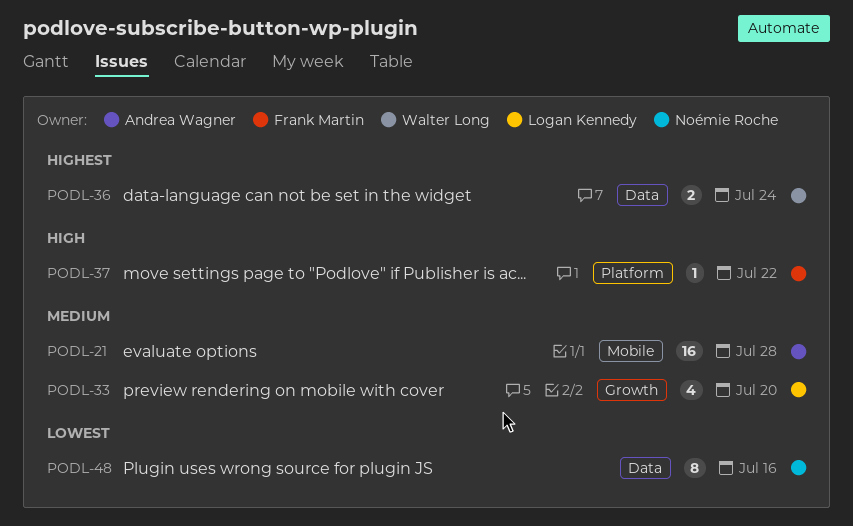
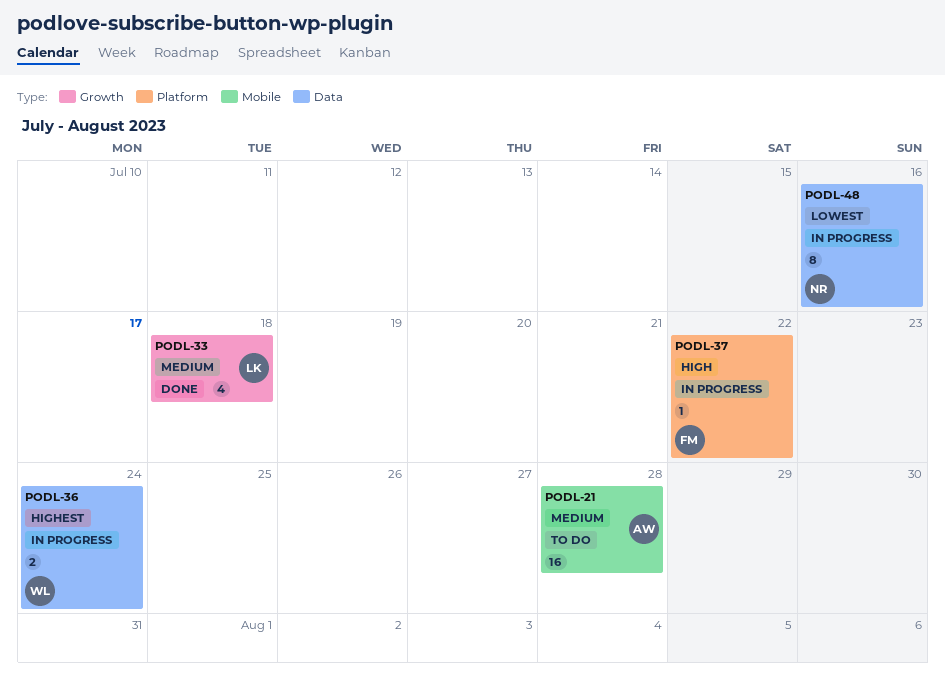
PODL-33, due: Jul 20 -> Jul 18

